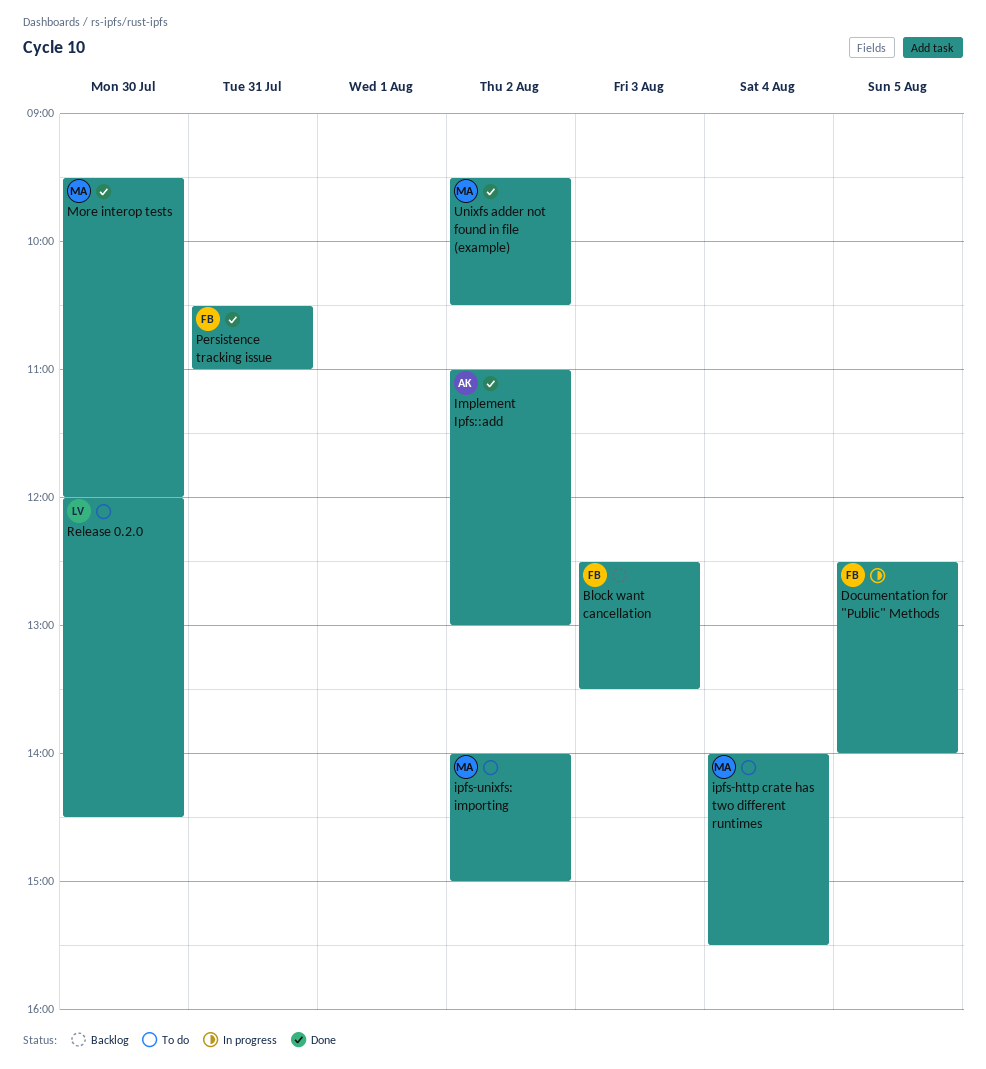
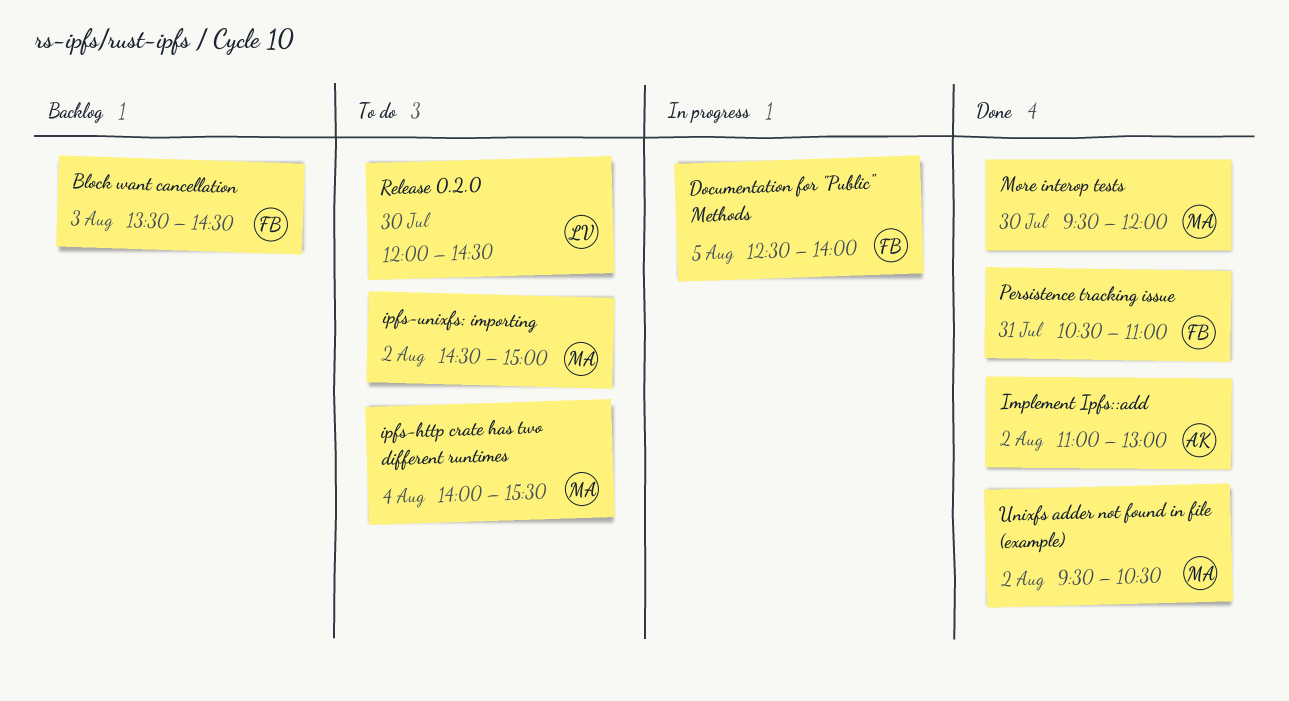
Block want cancellation, begins: 12:30 -> 13:30
Block want cancellation, ends: 13:30 -> 14:30
ipfs-unixfs: importing, begins: 14:00 -> 14:30

